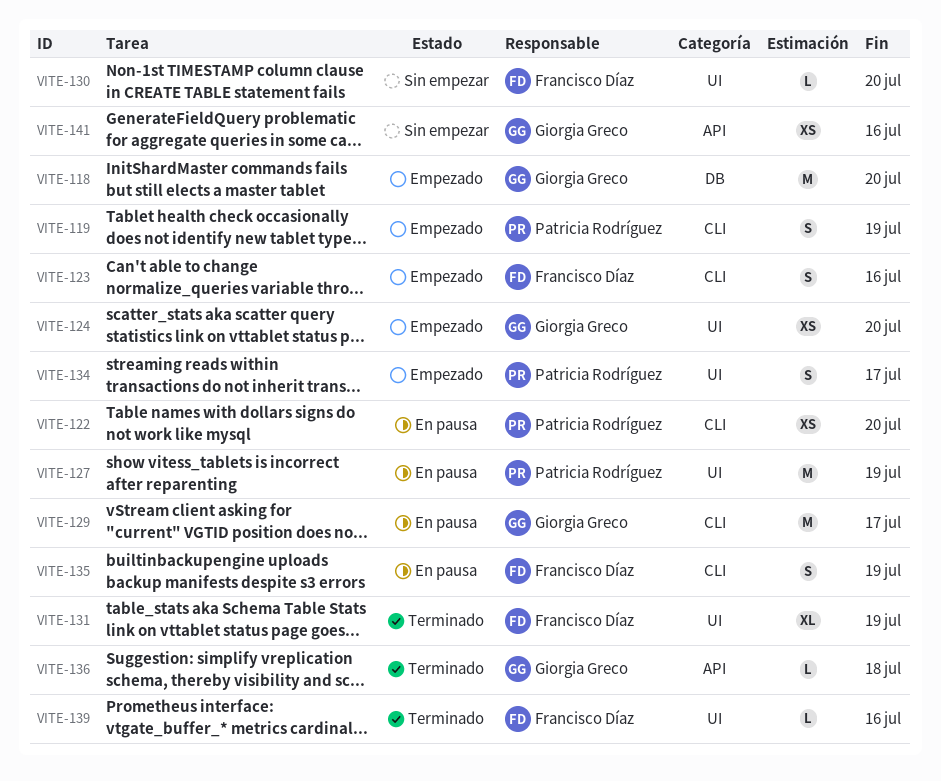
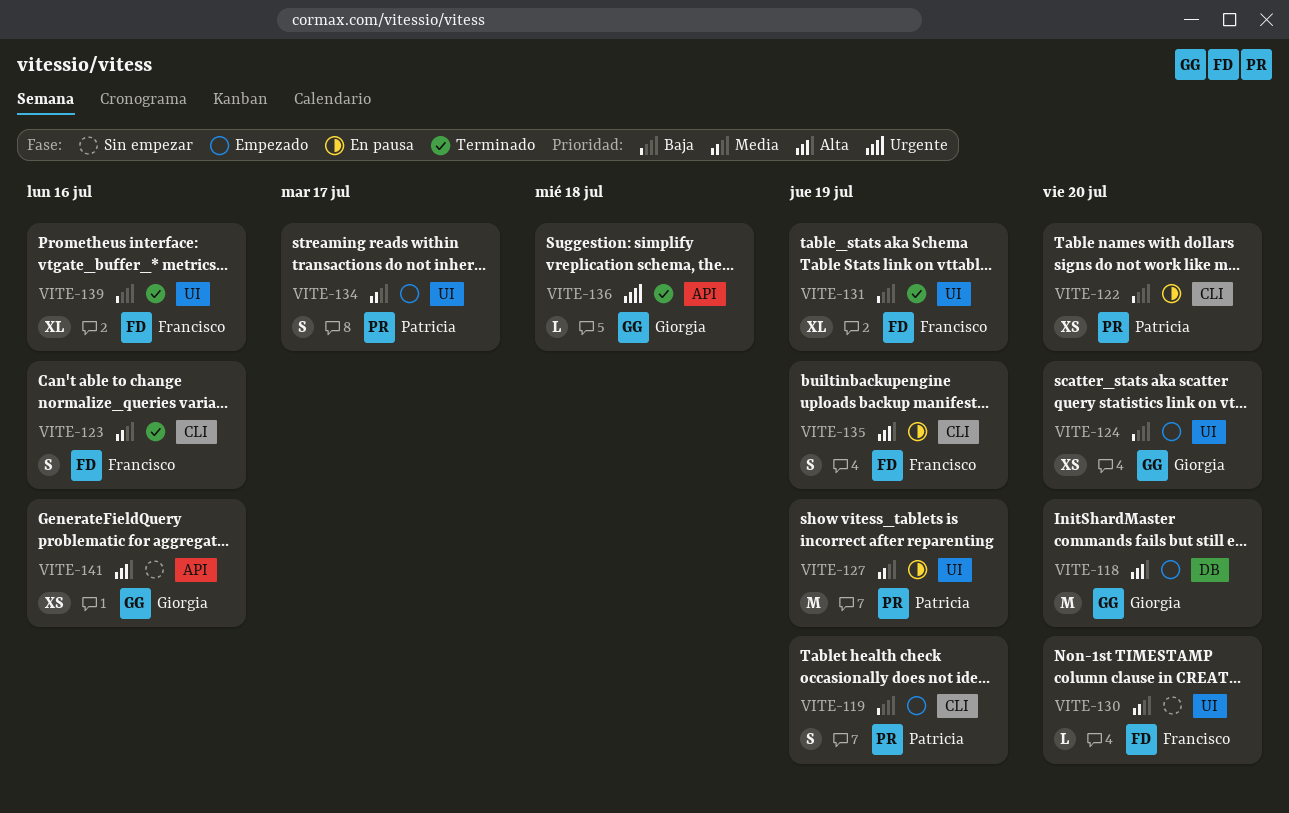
VITE-123, status: Empezado -> Terminado
VITE-129: present -> none
VITE-139, estimate: L -> XL

